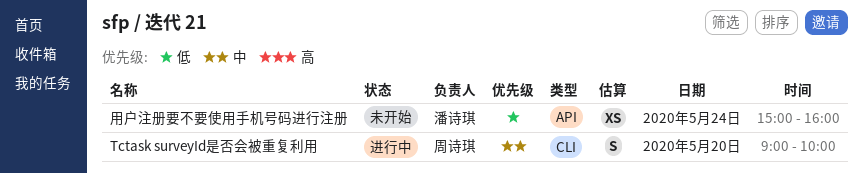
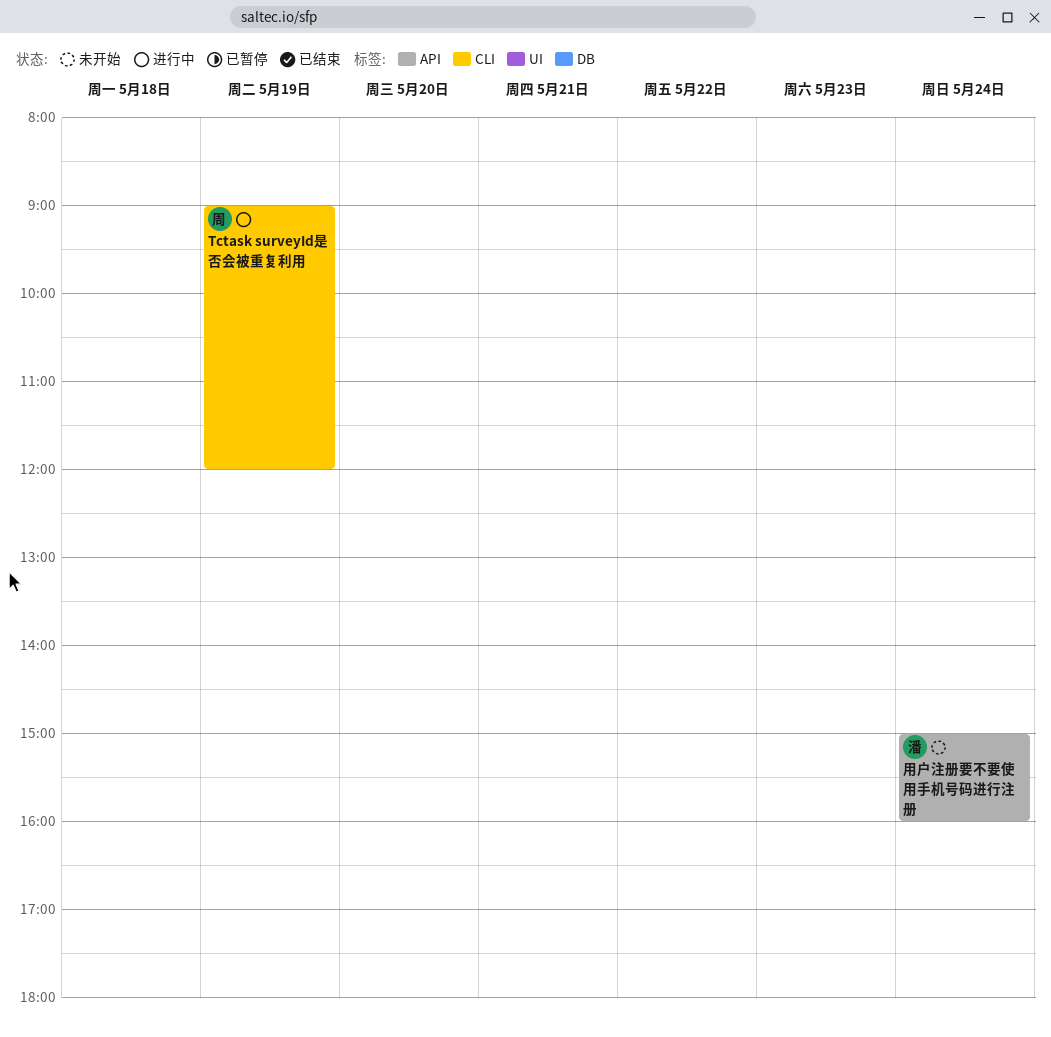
Tctask surveyId是否会被重复利用, day: May 20 -> May 19
Tctask surveyId是否会被重复利用, ends: 10:00 -> 12:00

